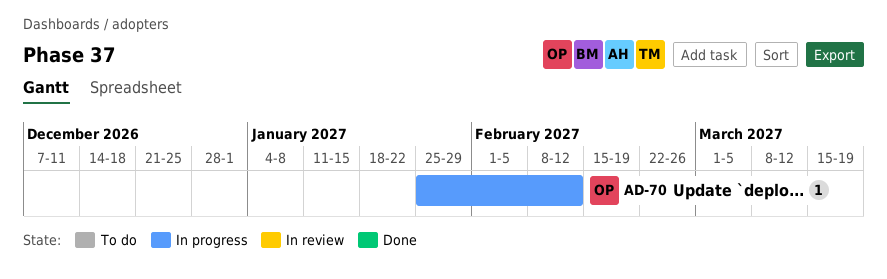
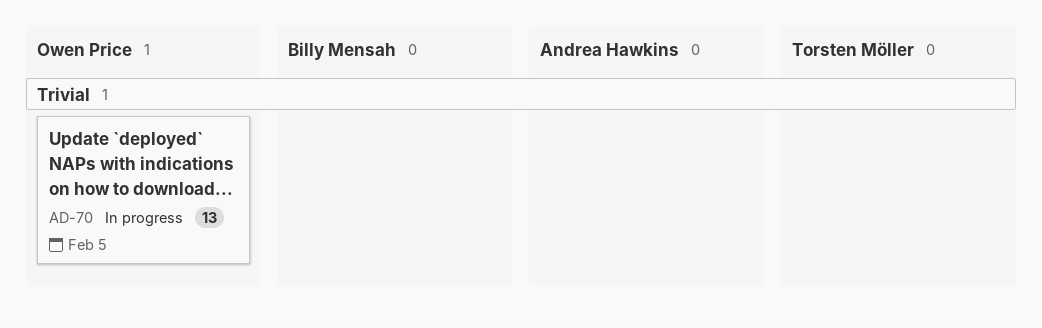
AD-70, estimate: 1 -> 13
AD-70, due: Feb 12 -> Feb 5

